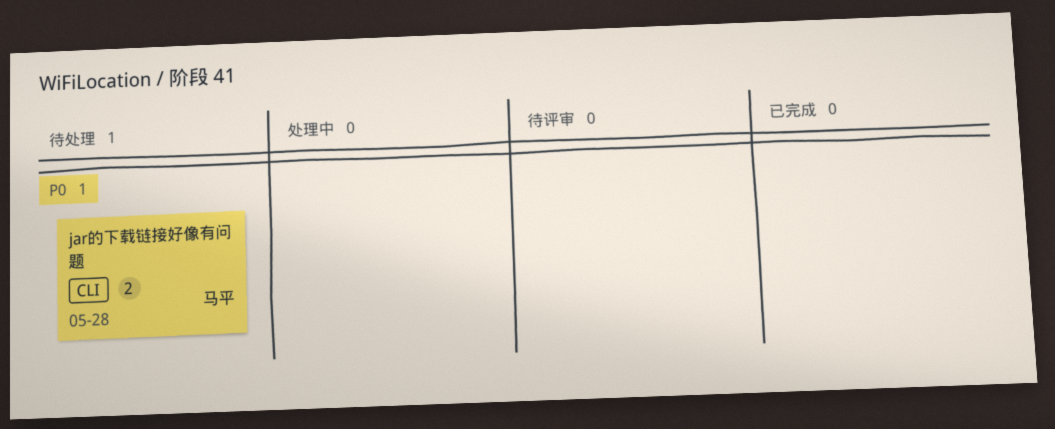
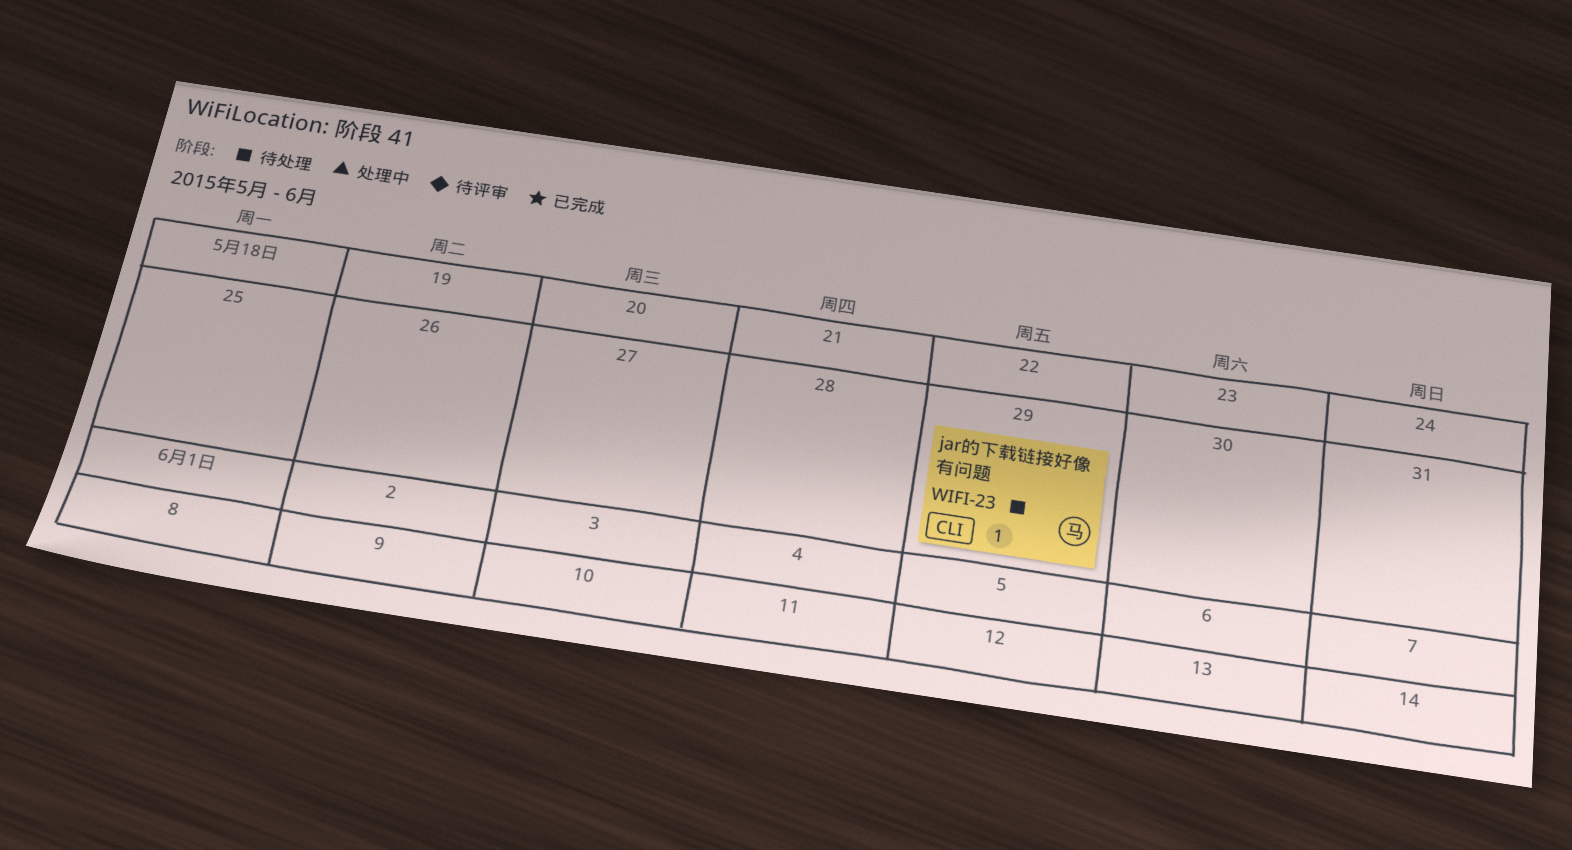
jar的下载链接好像有问题, estimate: 2 -> 1
jar的下载链接好像有问题, due: May 28 -> May 29

